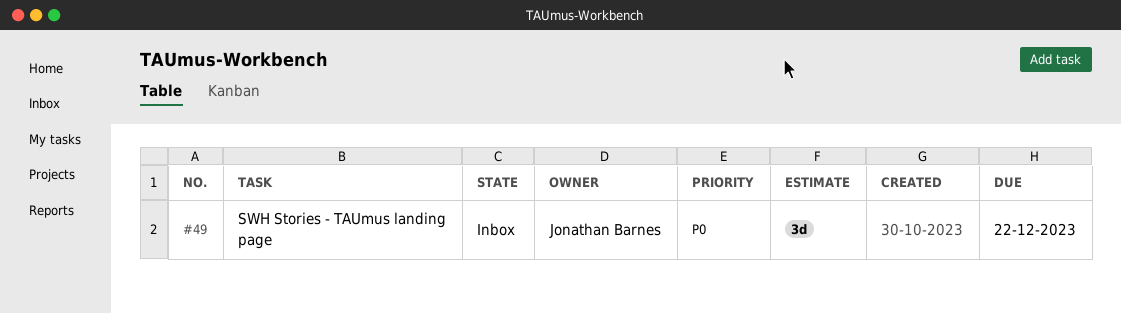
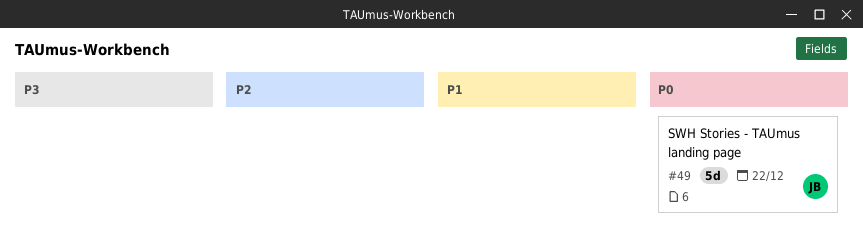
#49, estimate: 3d -> 5d

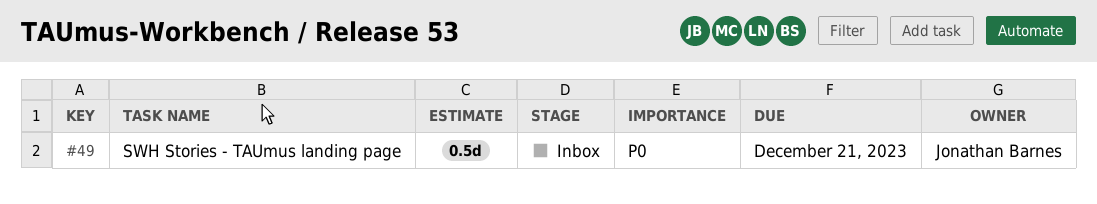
#49, estimate: 5d -> 0.5d
#49, due: Dec 22 -> Dec 21

